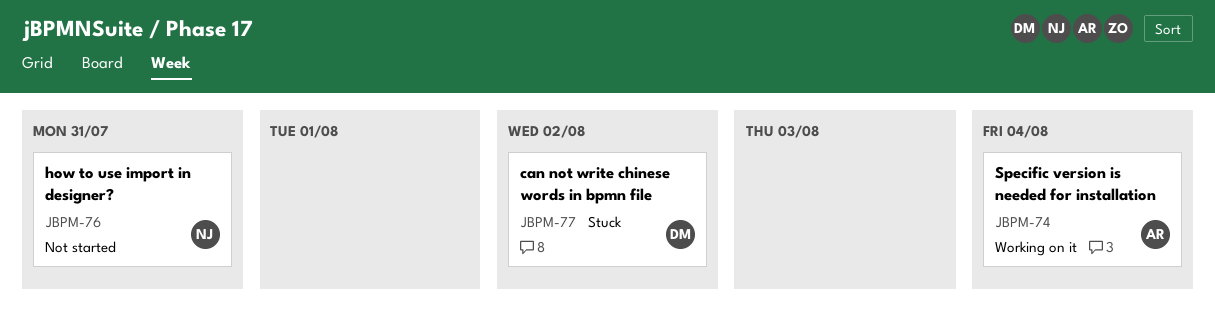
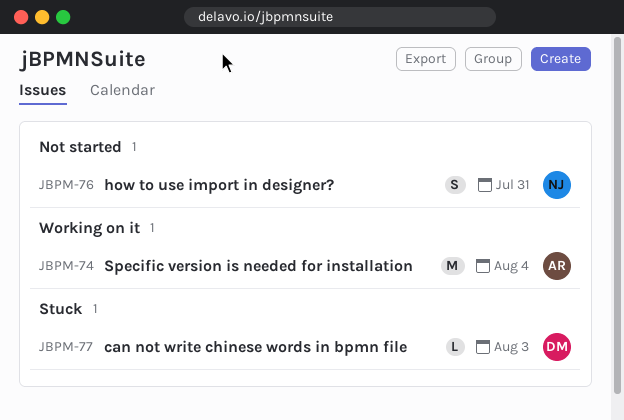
JBPM-77, due: Aug 2 -> Aug 3

